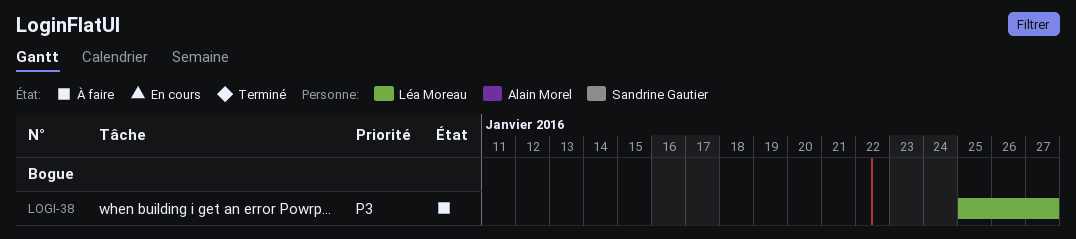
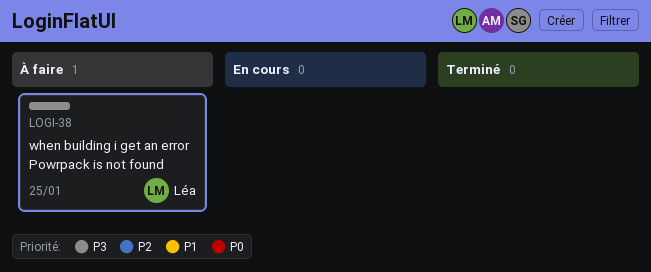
LOGI-38, due: Jan 27 -> Jan 25

